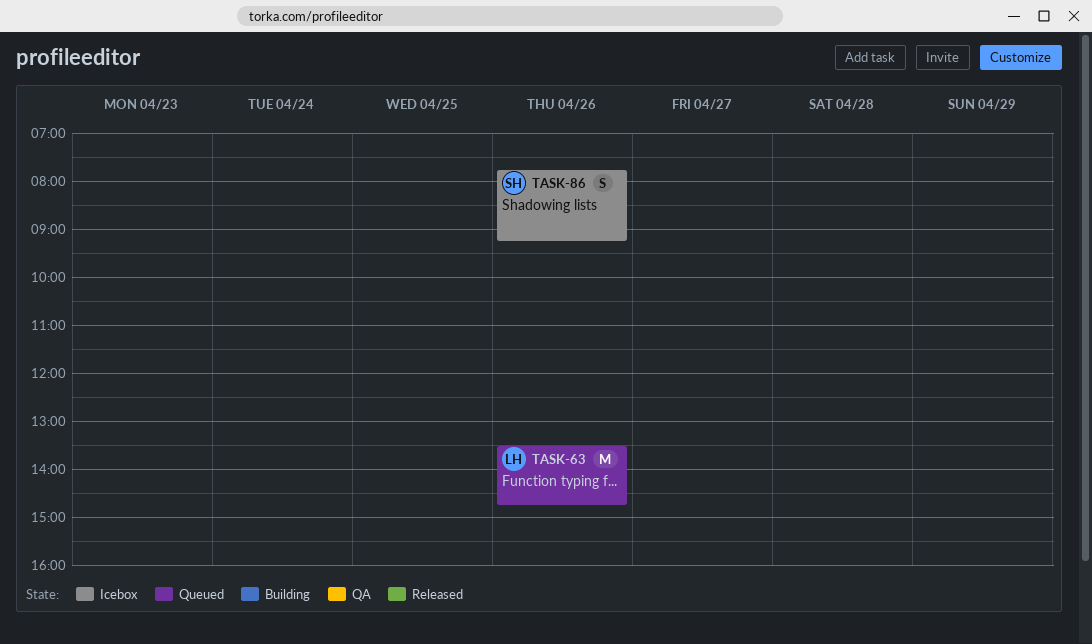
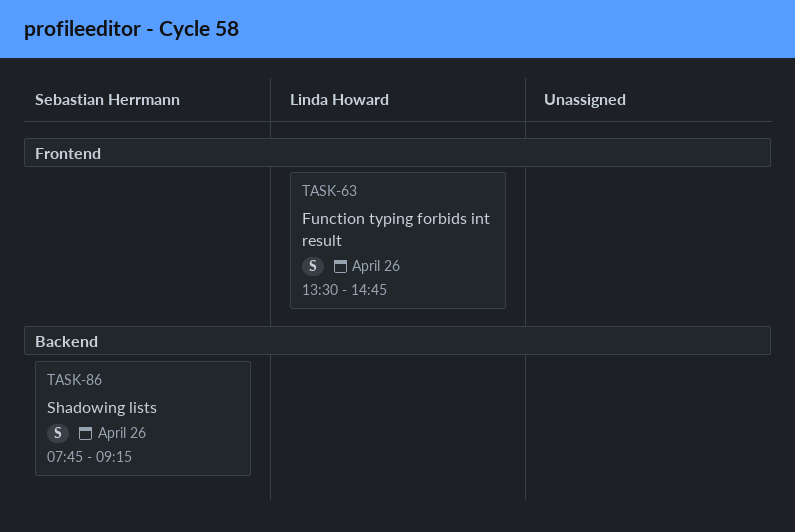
TASK-63, estimate: M -> S

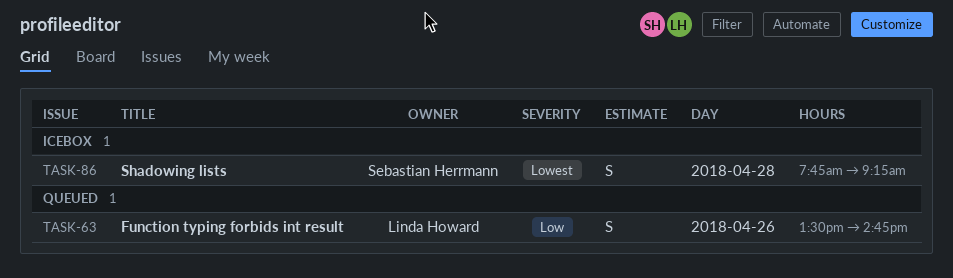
TASK-86, day: Apr 26 -> Apr 28

